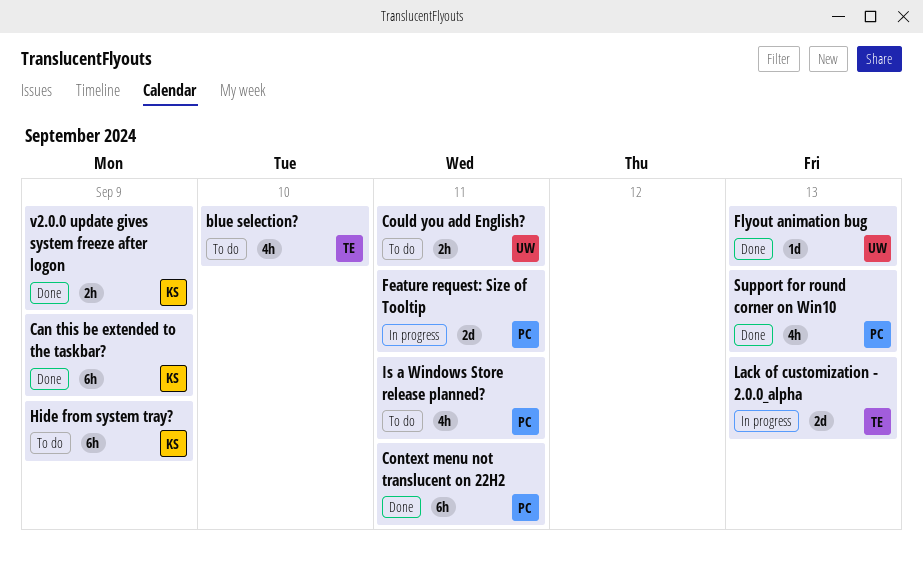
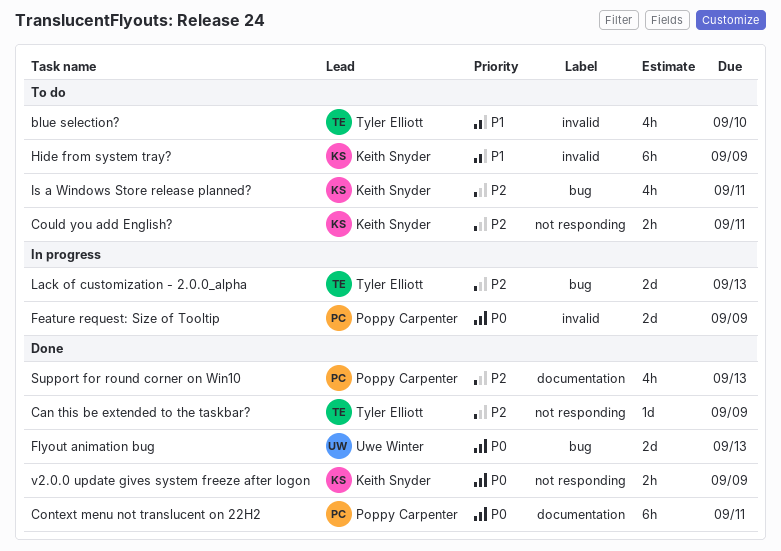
Can this be extended to the taskbar?, owner: Keith Snyder -> Tyler Elliott
Can this be extended to the taskbar?, estimate: 6h -> 1d
Could you add English?, owner: Uwe Winter -> Keith Snyder
Feature request: Size of Tooltip, due: Sep 11 -> Sep 9
Flyout animation bug, estimate: 1d -> 2d
Is a Windows Store release planned?, owner: Poppy Carpenter -> Keith Snyder

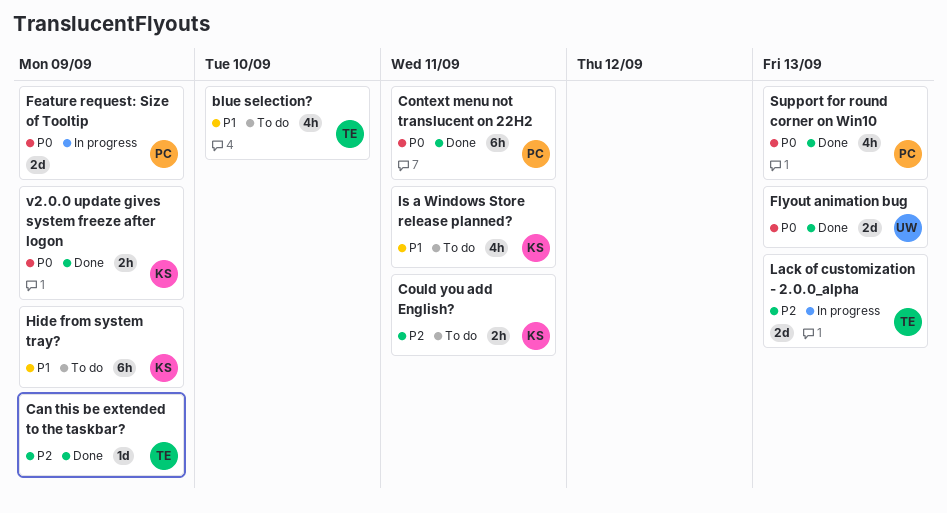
Is a Windows Store release planned?, priority: P2 -> P1
Support for round corner on Win10, priority: P2 -> P0

